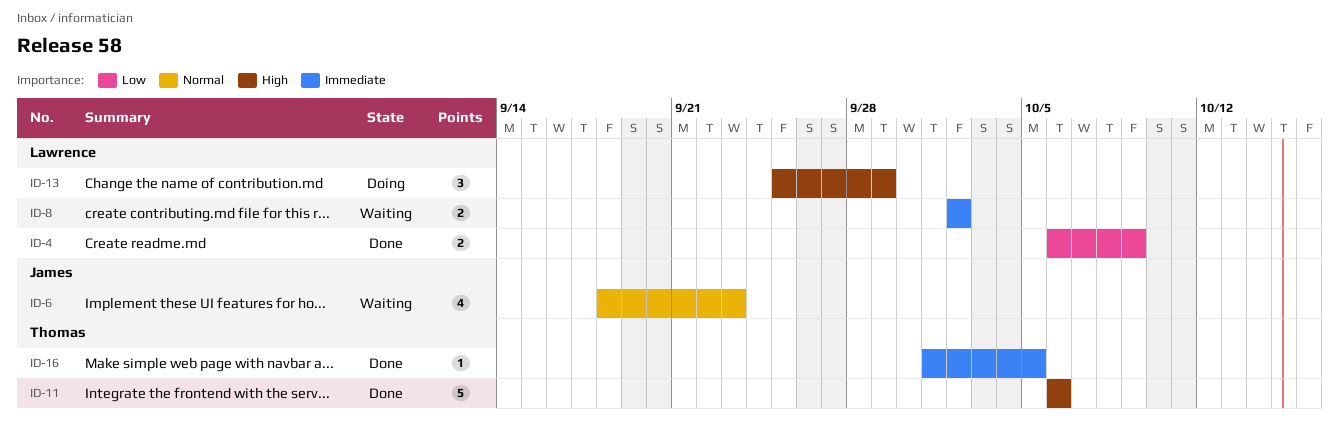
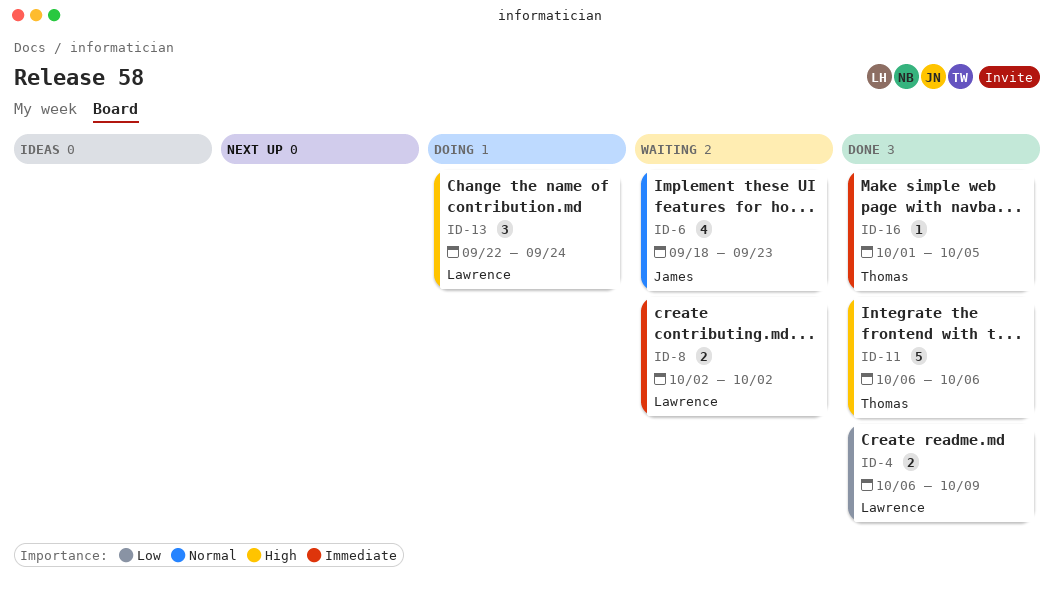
ID-13, start: Sep 25 -> Sep 22
ID-13, due: Sep 29 -> Sep 24

